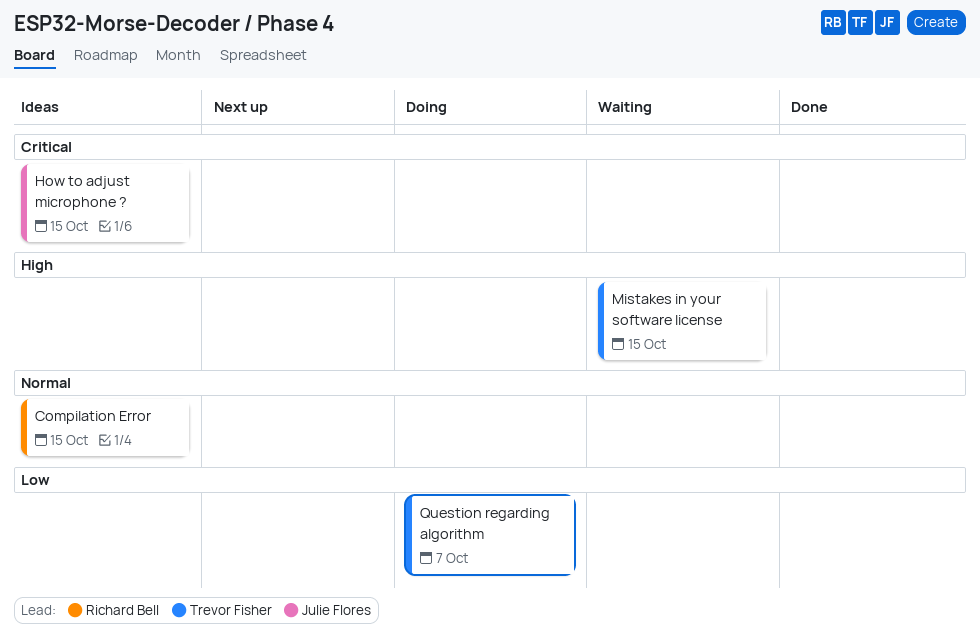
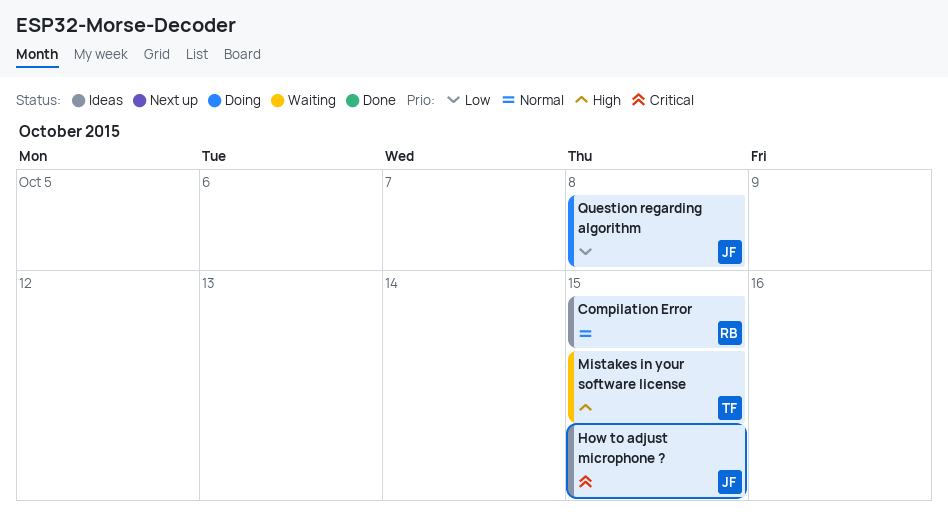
Question regarding algorithm, owner: Trevor Fisher -> Julie Flores
Question regarding algorithm, due: Oct 7 -> Oct 8

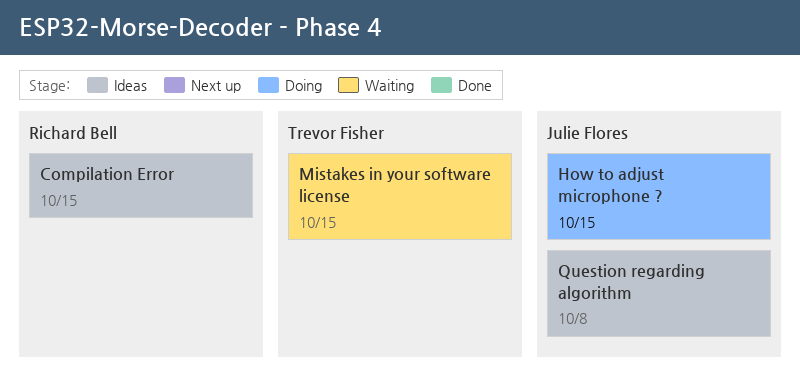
How to adjust microphone ?, status: Ideas -> Doing
Question regarding algorithm, status: Doing -> Ideas

